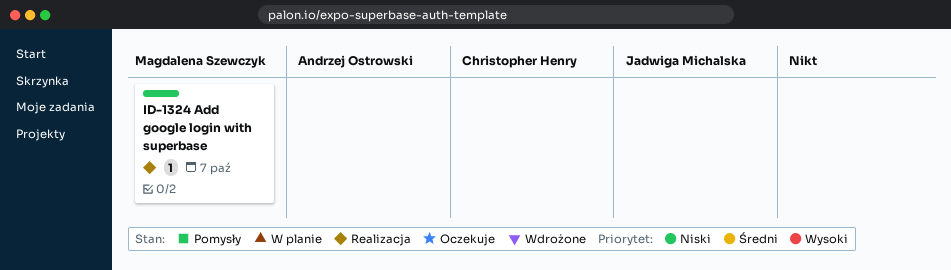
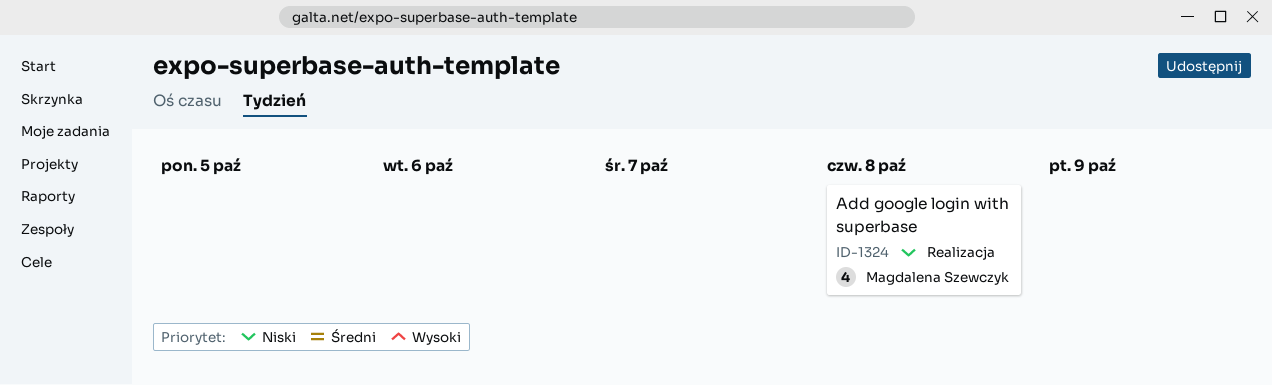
ID-1324, estimate: 1 -> 4
ID-1324, due: Oct 7 -> Oct 8

